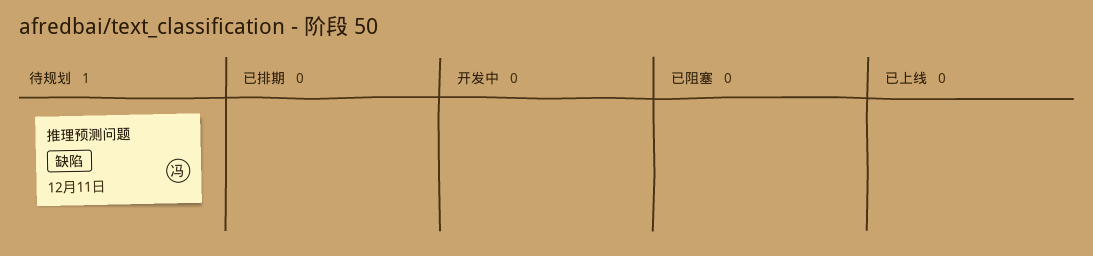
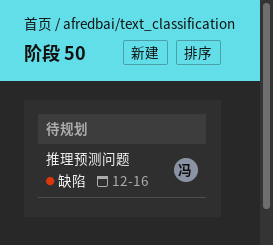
推理预测问题, due: Dec 11 -> Dec 16

